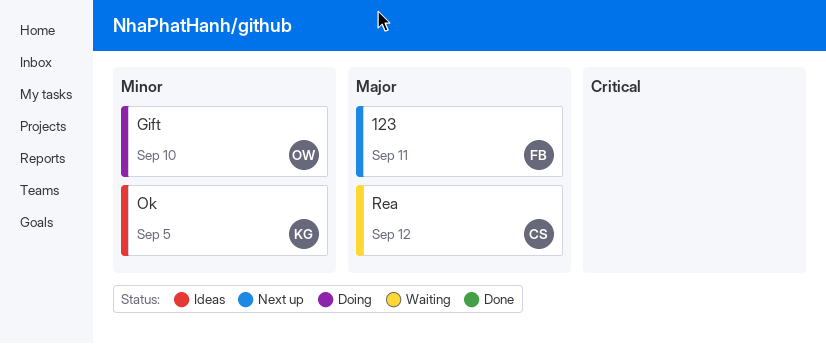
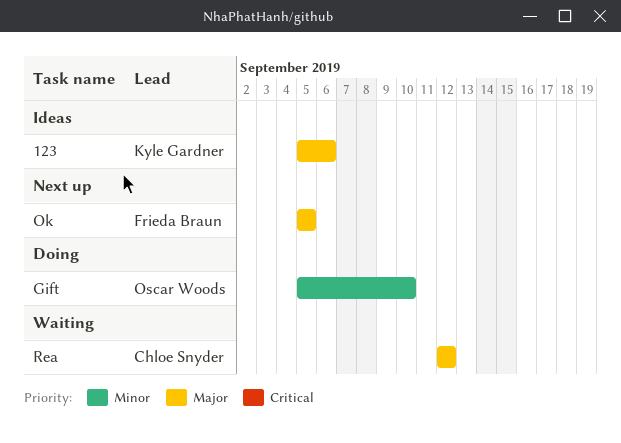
123, status: Next up -> Ideas
123, owner: Frieda Braun -> Kyle Gardner
123, due: Sep 11 -> Sep 6
Ok, status: Ideas -> Next up
Ok, owner: Kyle Gardner -> Frieda Braun
Ok, priority: Minor -> Major

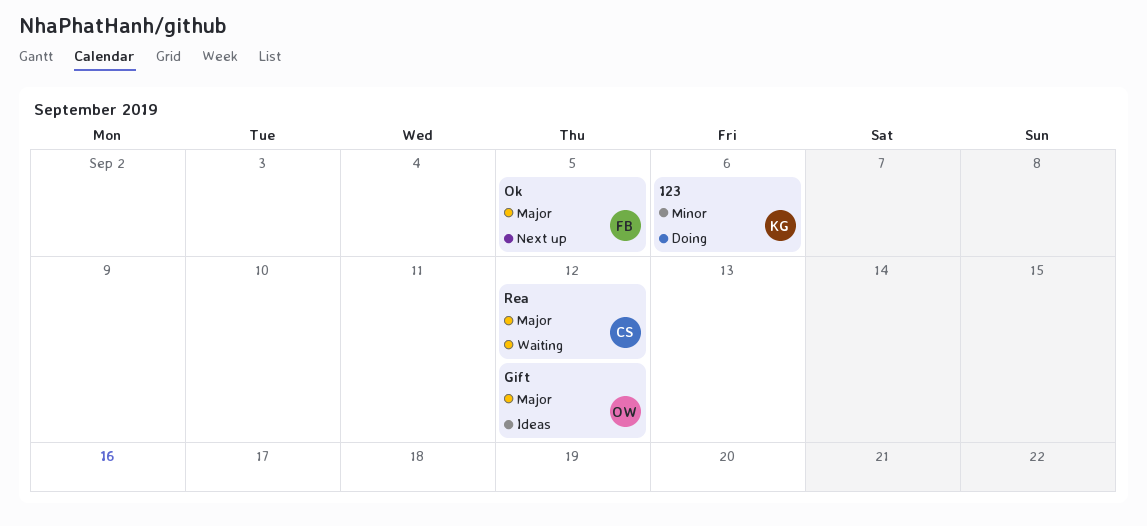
123, status: Ideas -> Doing
123, priority: Major -> Minor
Gift, status: Doing -> Ideas
Gift, priority: Minor -> Major
Gift, due: Sep 10 -> Sep 12

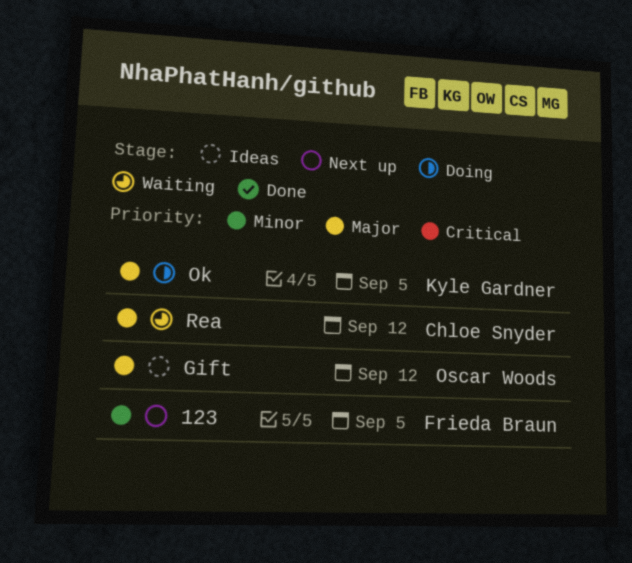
123, status: Doing -> Next up
123, owner: Kyle Gardner -> Frieda Braun
123, due: Sep 6 -> Sep 5
Ok, status: Next up -> Doing
Ok, owner: Frieda Braun -> Kyle Gardner

